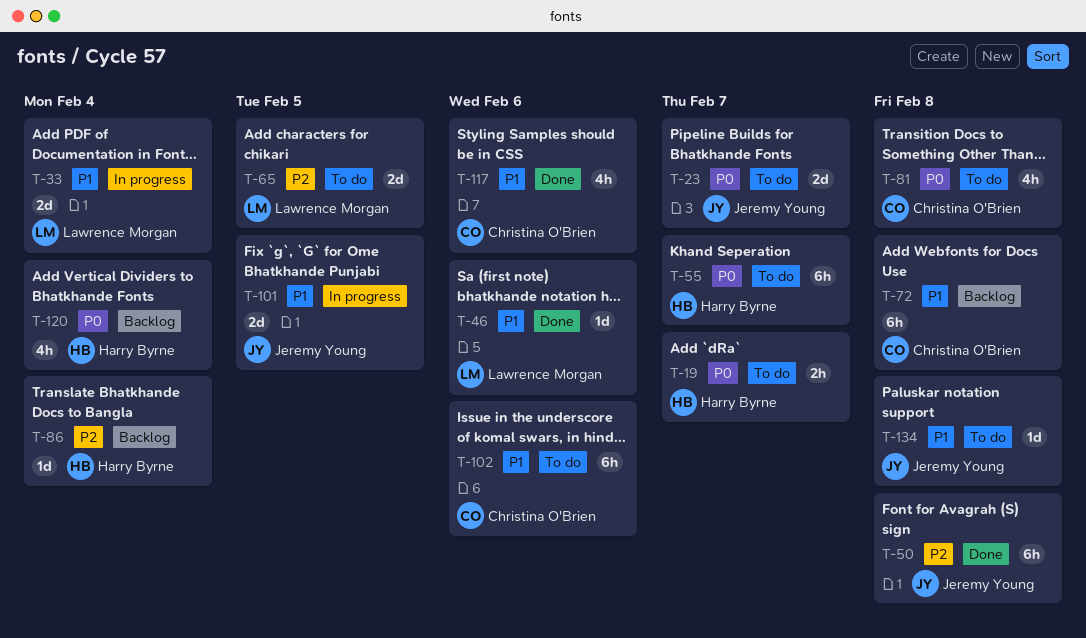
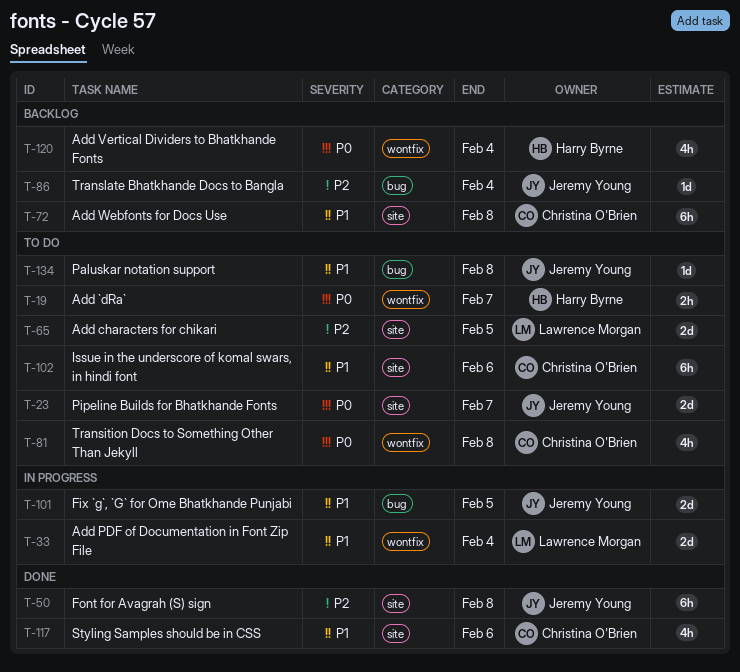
T-46: present -> none
T-55: present -> none
T-86, owner: Harry Byrne -> Jeremy Young

